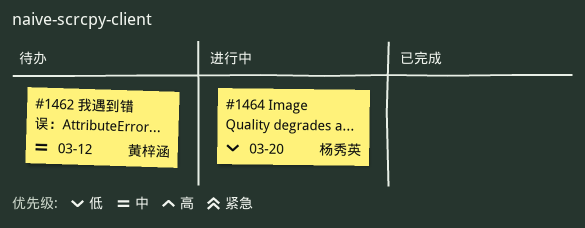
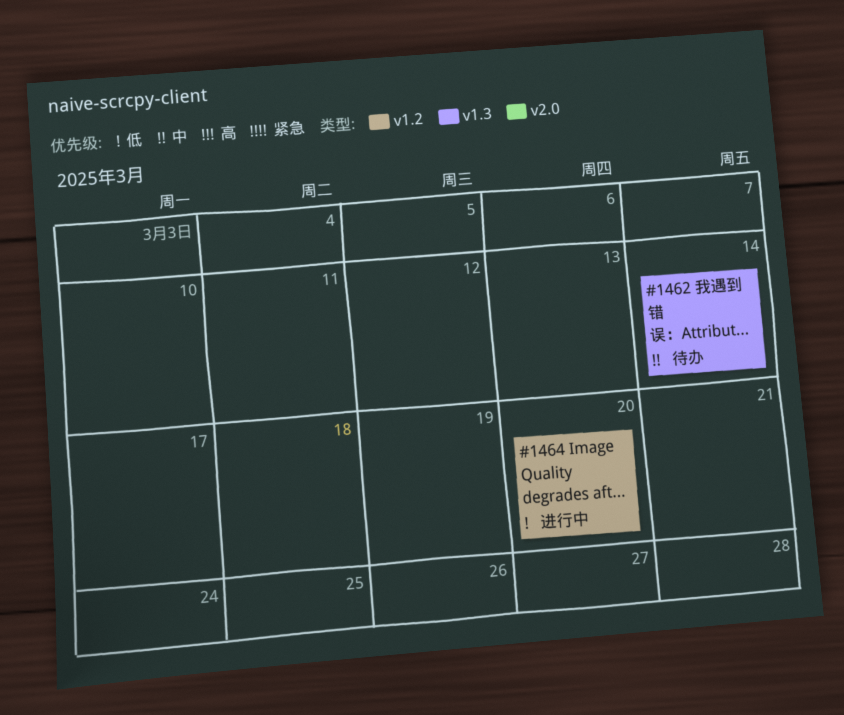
#1462, due: Mar 12 -> Mar 14

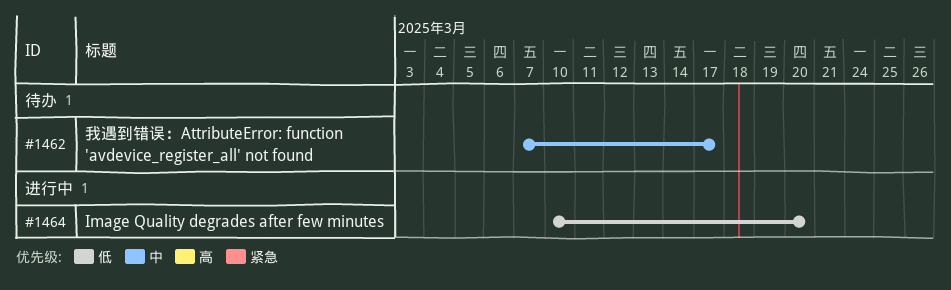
#1462, due: Mar 14 -> Mar 17

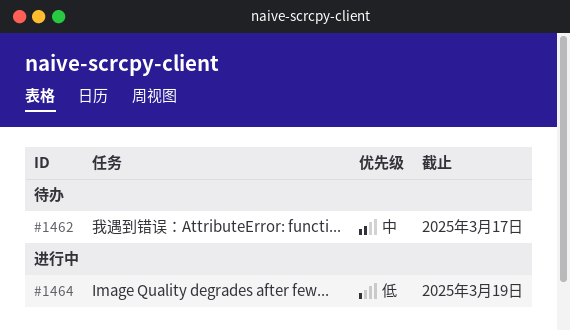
#1464, due: Mar 20 -> Mar 19

